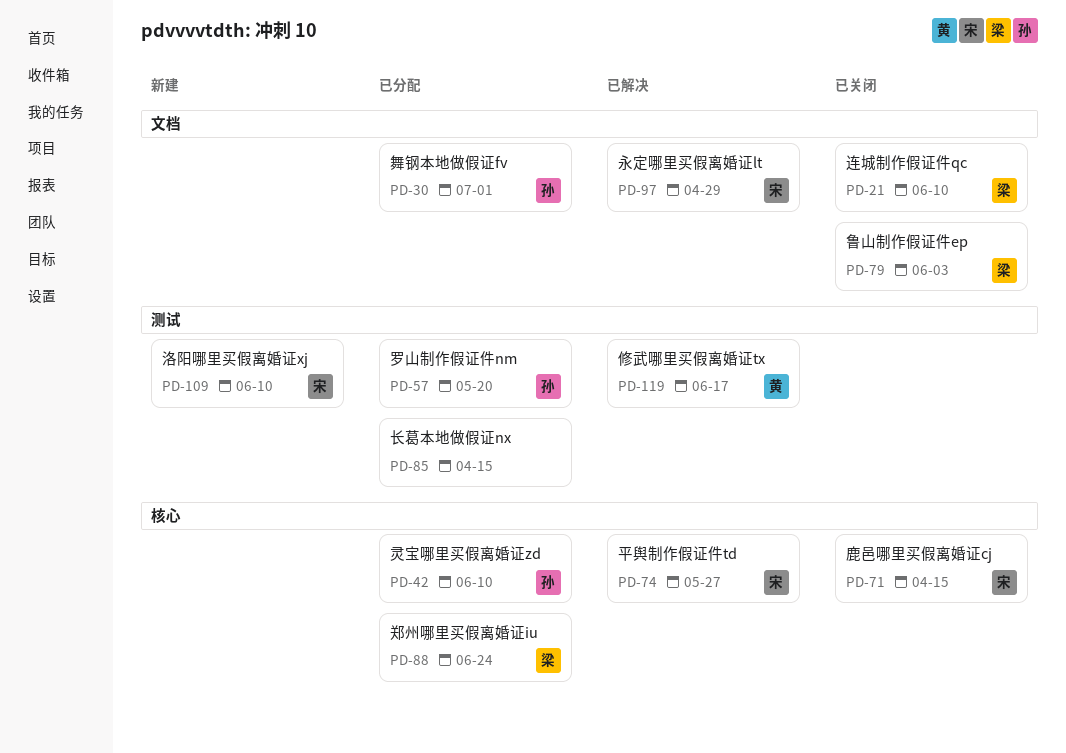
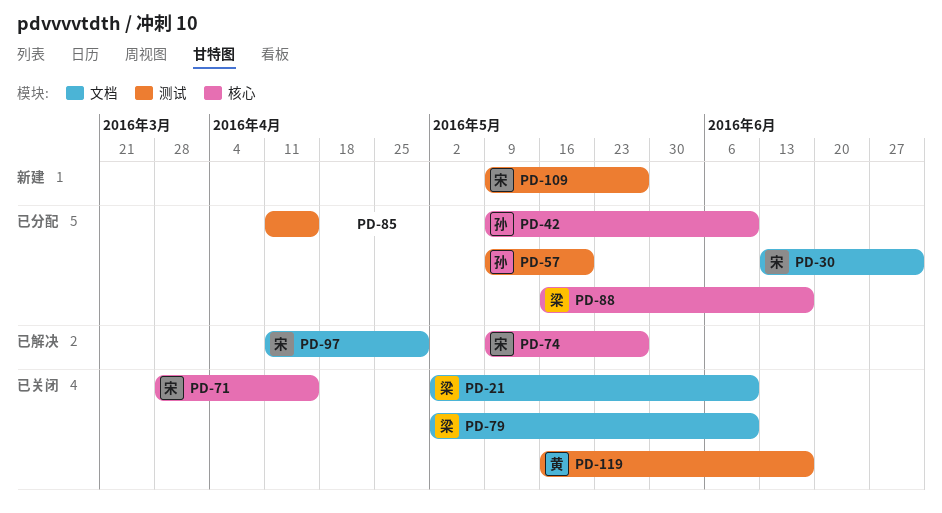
PD-30, owner: 孙 -> 宋
PD-79, due: Jun 3 -> Jun 10
PD-88, due: Jun 24 -> Jun 17
PD-109, due: Jun 10 -> May 27
PD-119, status: 已解决 -> 已关闭

